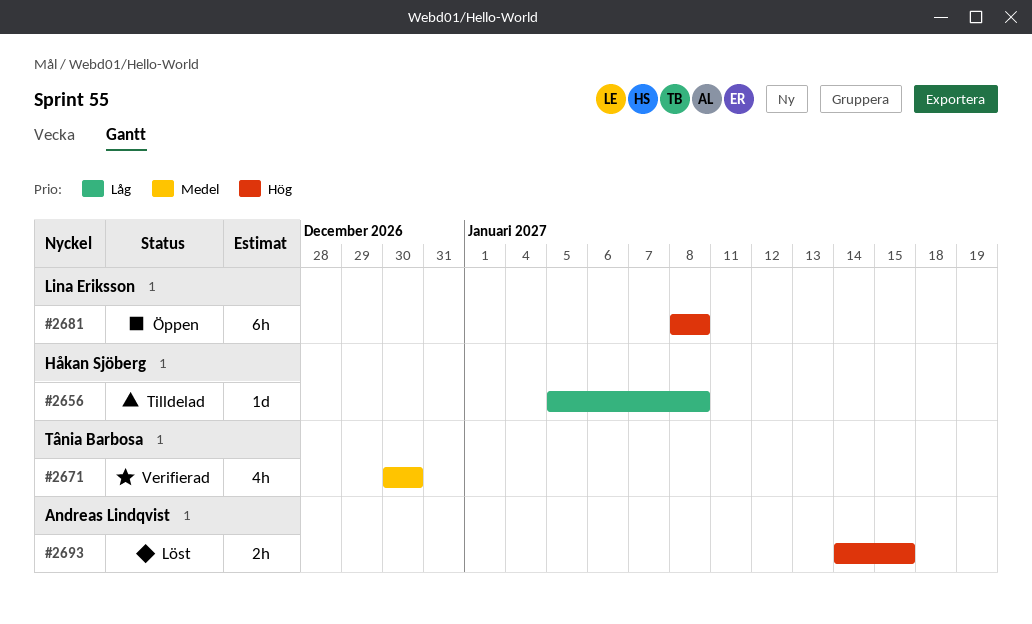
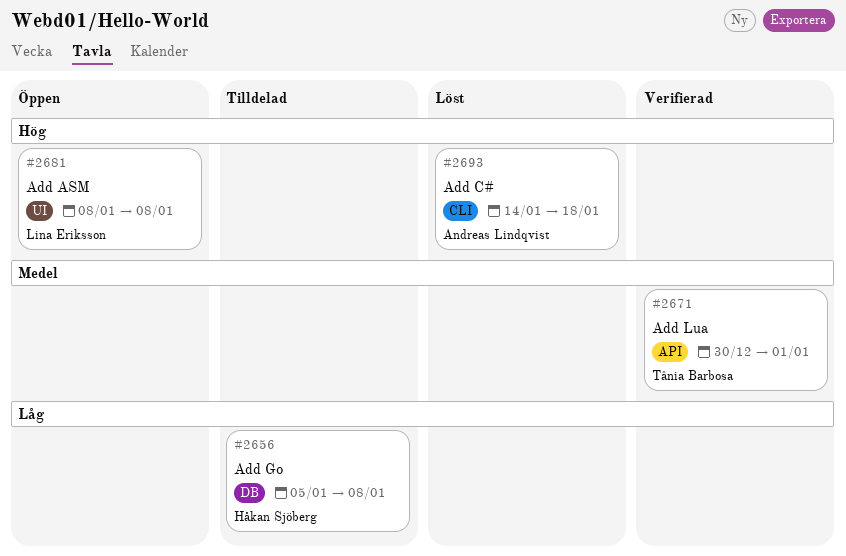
#2671, due: Dec 30 -> Jan 1
#2693, due: Jan 15 -> Jan 18

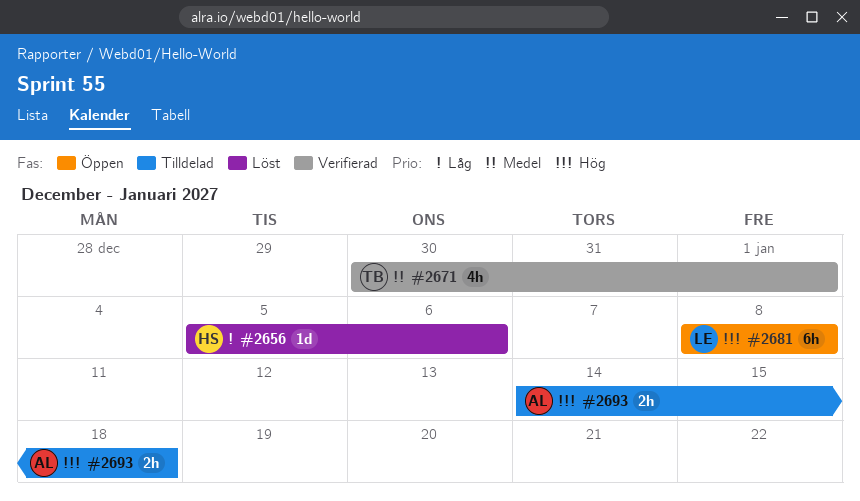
#2656, status: Tilldelad -> Löst
#2656, due: Jan 8 -> Jan 6
#2693, status: Löst -> Tilldelad

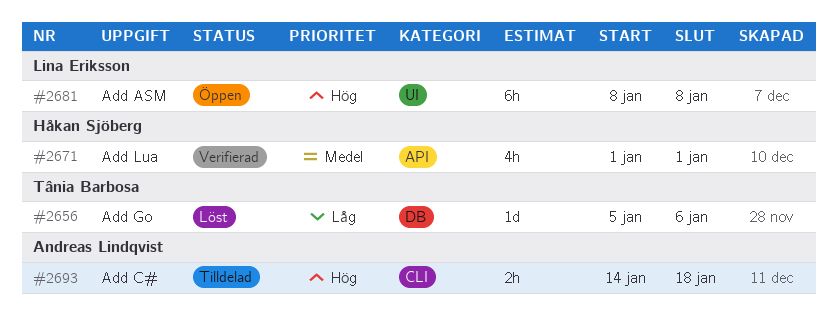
#2656, owner: Håkan Sjöberg -> Tânia Barbosa
#2671, owner: Tânia Barbosa -> Håkan Sjöberg
#2671, start: Dec 30 -> Jan 1

